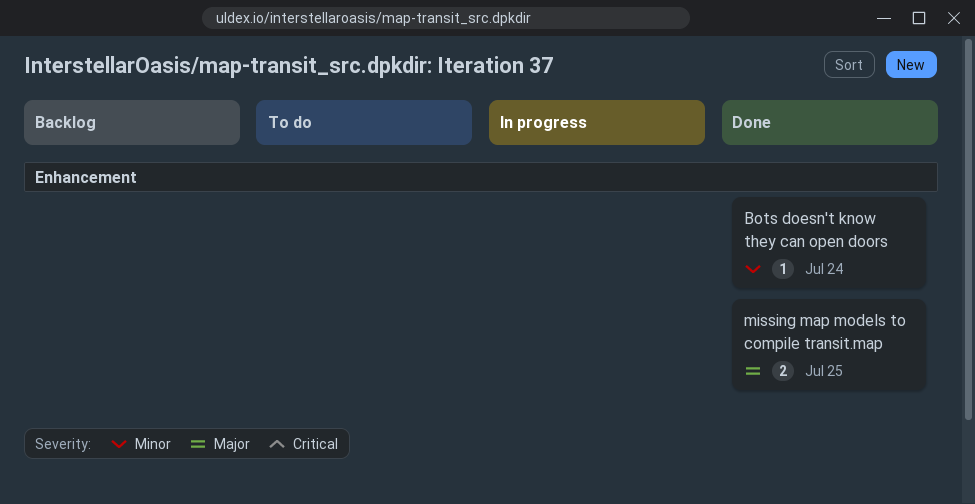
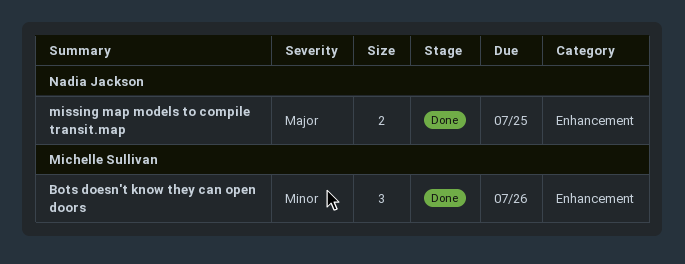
Bots doesn't know they can open doors, estimate: 1 -> 3
Bots doesn't know they can open doors, due: Jul 24 -> Jul 26

